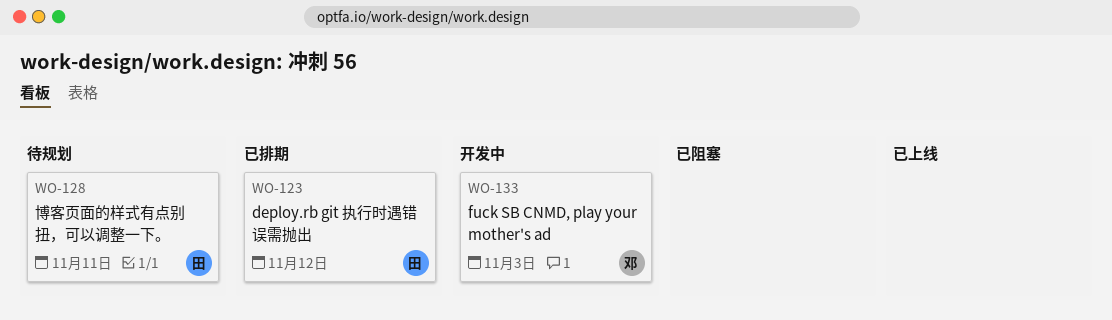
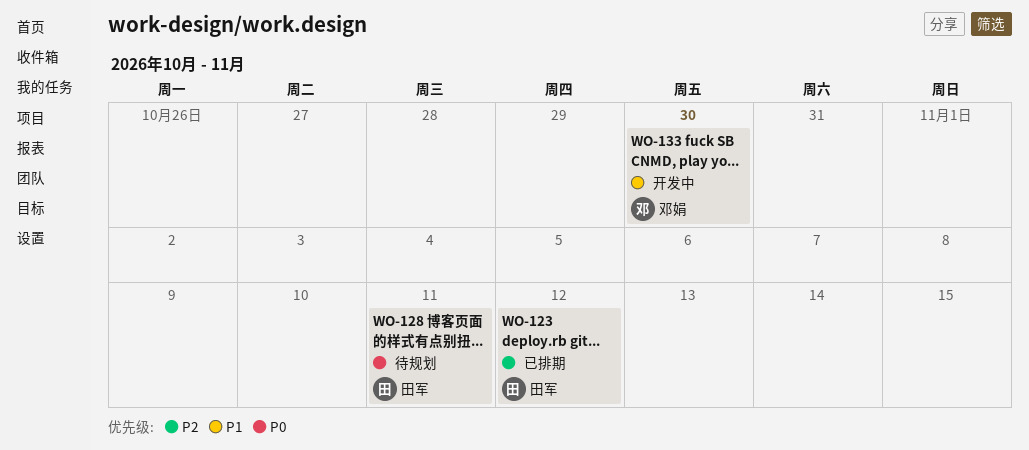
WO-133, due: Nov 3 -> Oct 30

